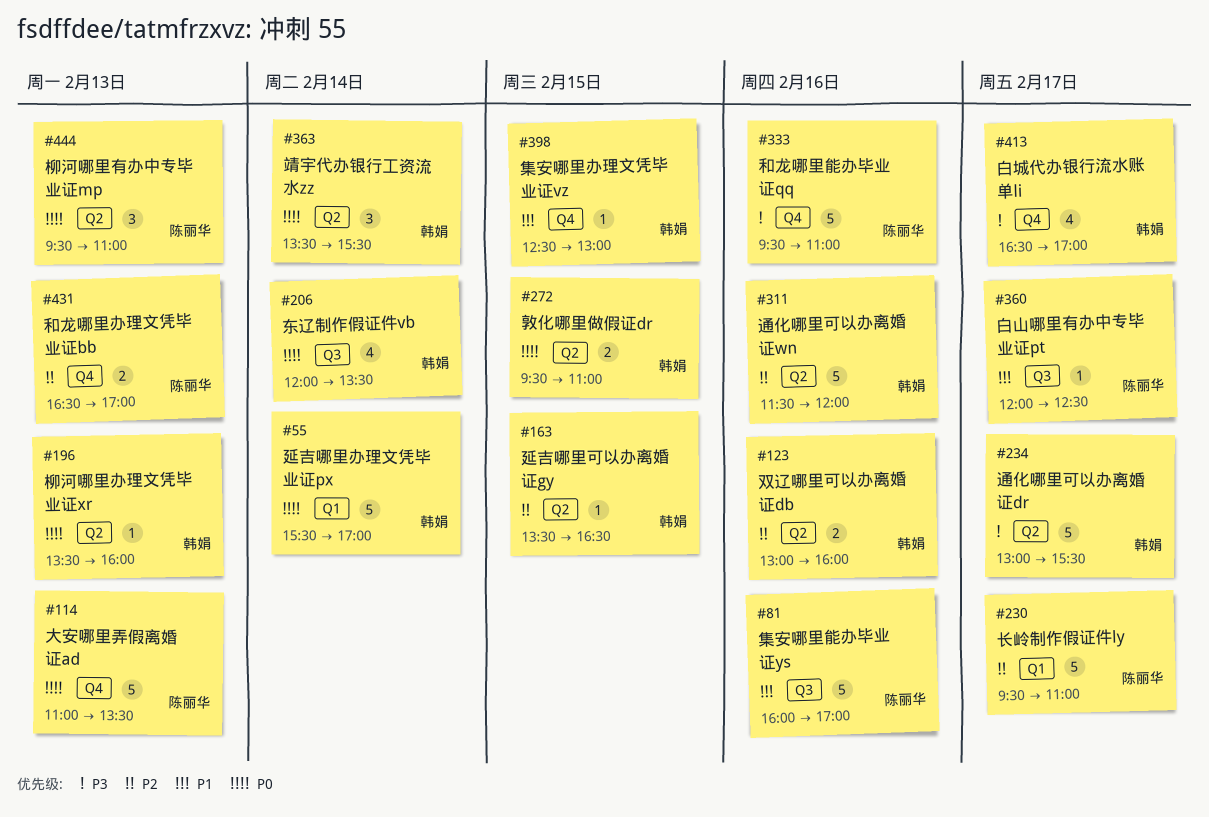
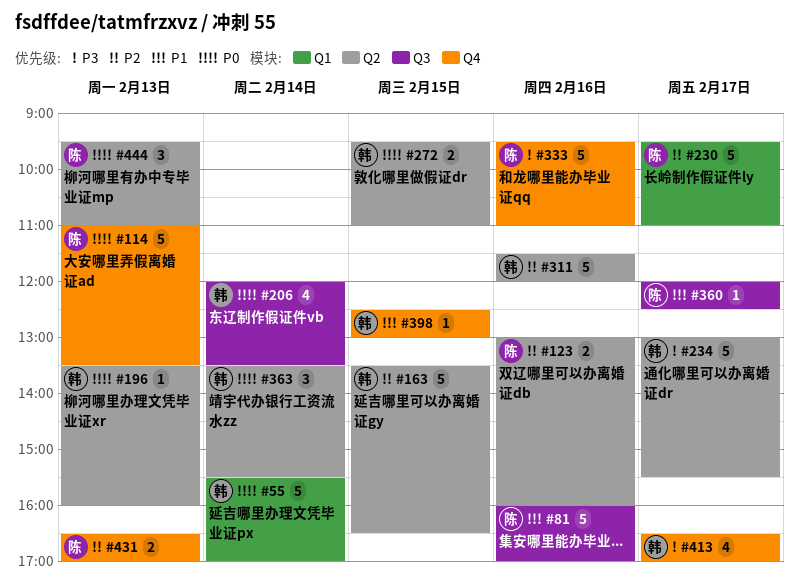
#123, owner: 韩娟 -> 陈丽华
#163, estimate: 1 -> 5

